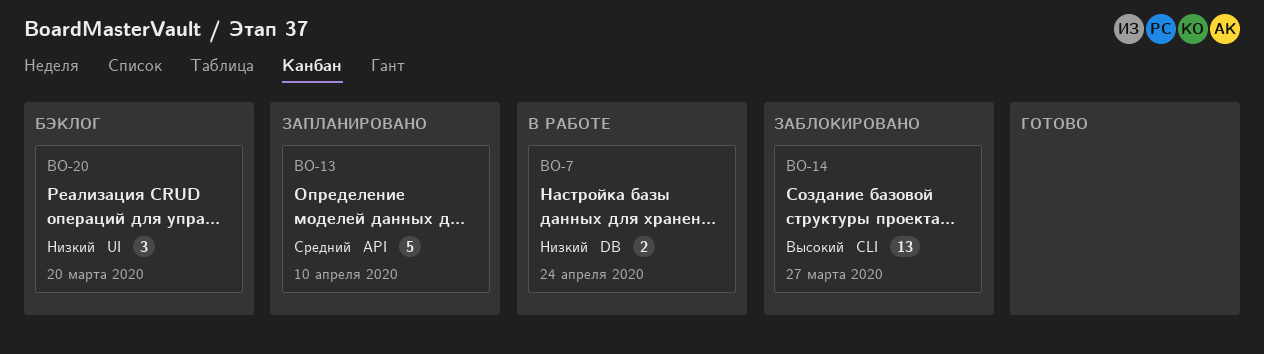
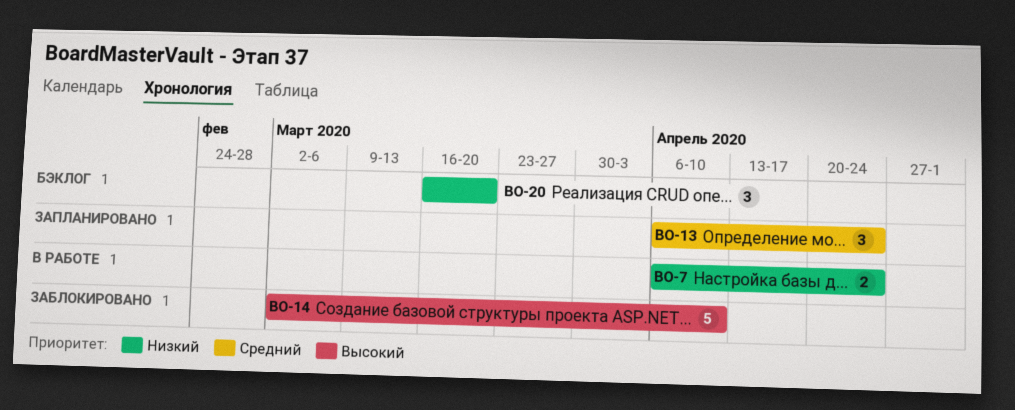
BO-13, estimate: 5 -> 3
BO-13, due: Apr 10 -> Apr 24
BO-14, estimate: 13 -> 5
BO-14, due: Mar 27 -> Apr 10

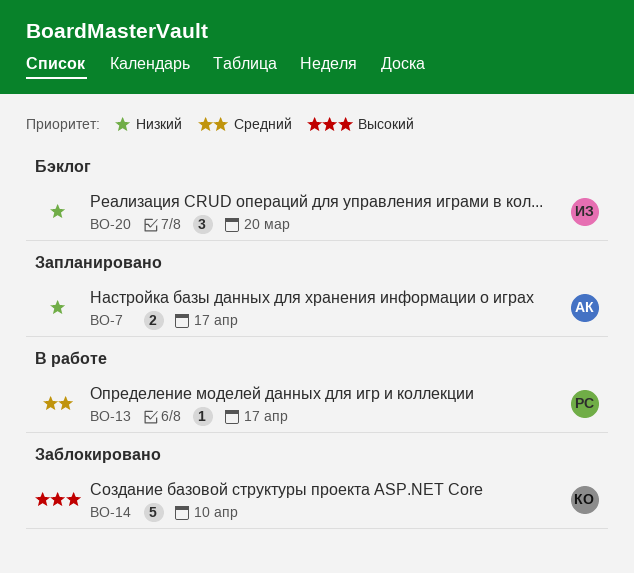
BO-7, status: В работе -> Запланировано
BO-7, due: Apr 24 -> Apr 17
BO-13, status: Запланировано -> В работе
BO-13, estimate: 3 -> 1
BO-13, due: Apr 24 -> Apr 17

